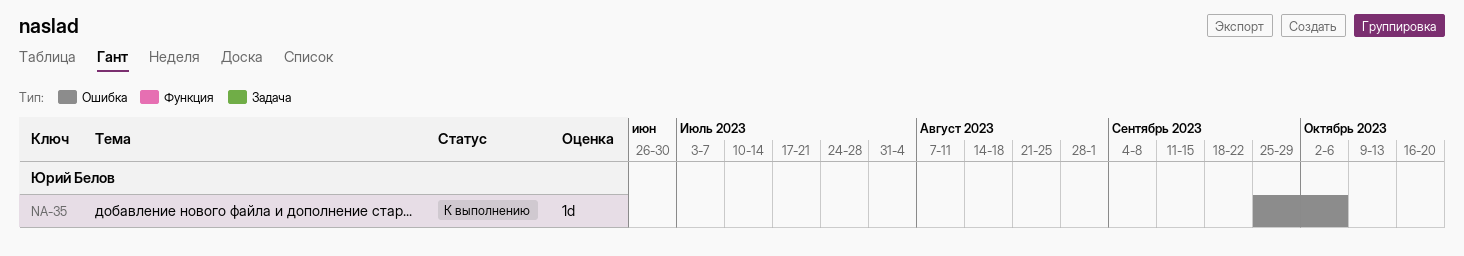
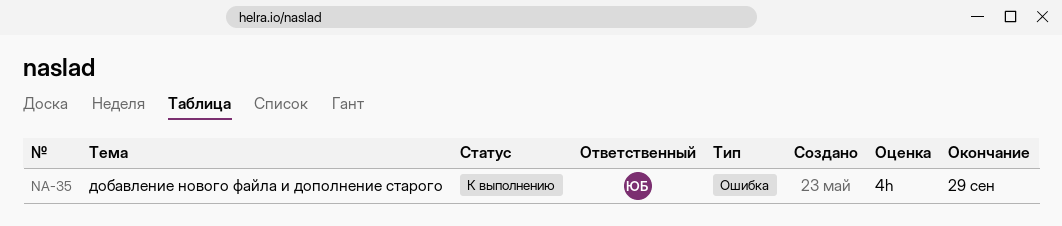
NA-35, estimate: 1d -> 4h
NA-35, due: Oct 6 -> Sep 29

